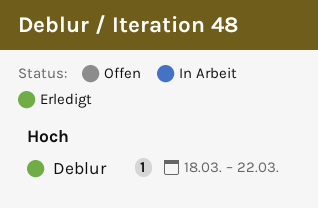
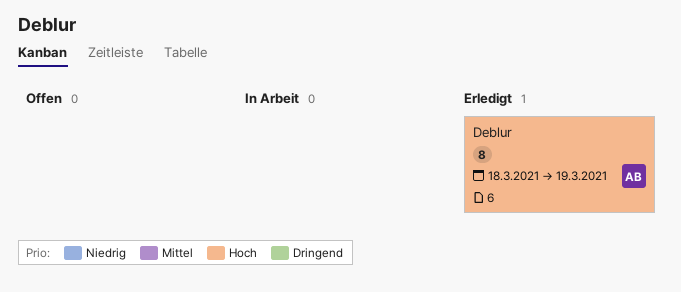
Deblur, estimate: 1 -> 8
Deblur, due: Mar 22 -> Mar 19

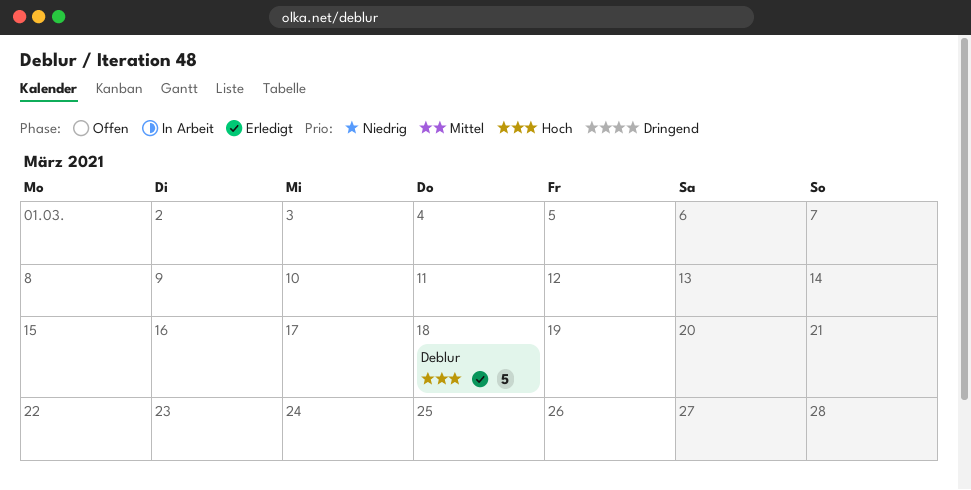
Deblur, estimate: 8 -> 5
Deblur, due: Mar 19 -> Mar 18

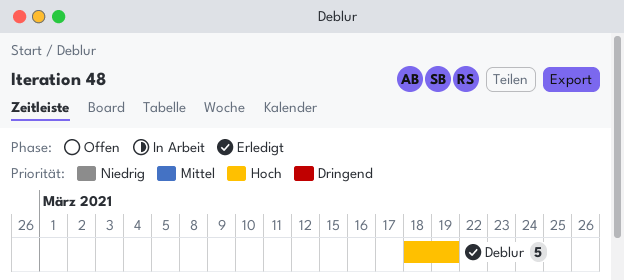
Deblur, due: Mar 18 -> Mar 19

